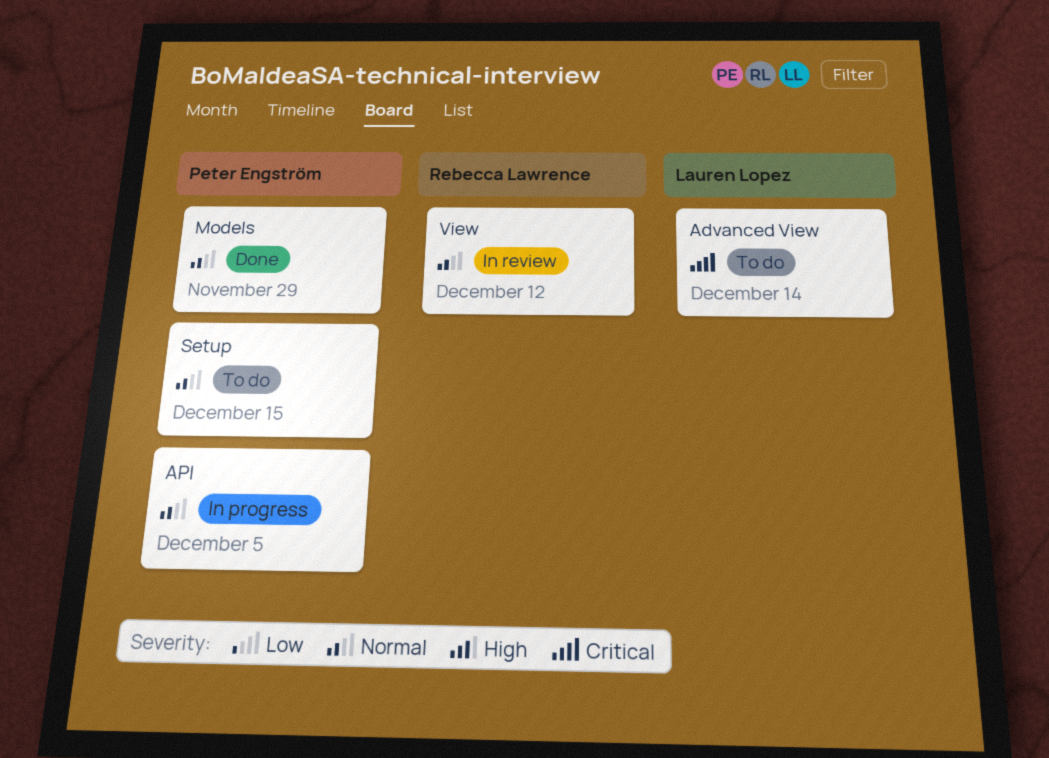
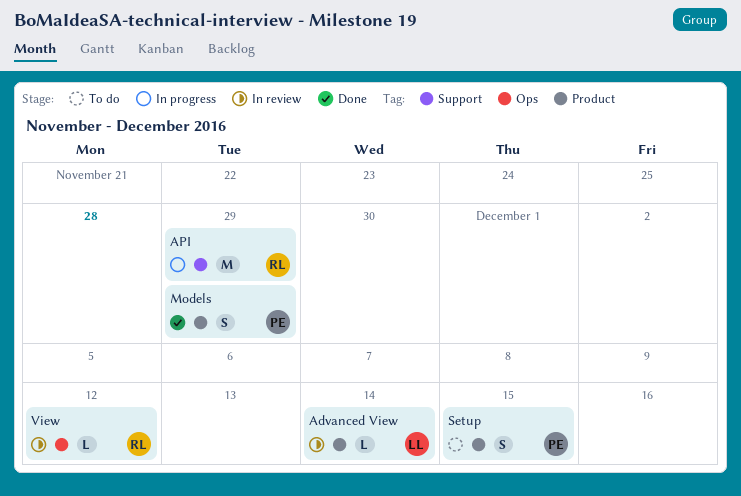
Advanced View, status: To do -> In review
API, owner: Peter Engström -> Rebecca Lawrence
API, due: Dec 5 -> Nov 29

